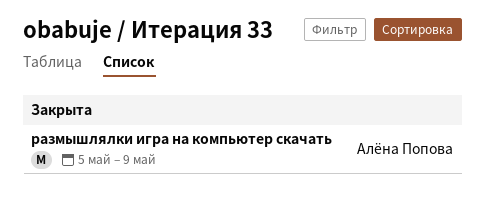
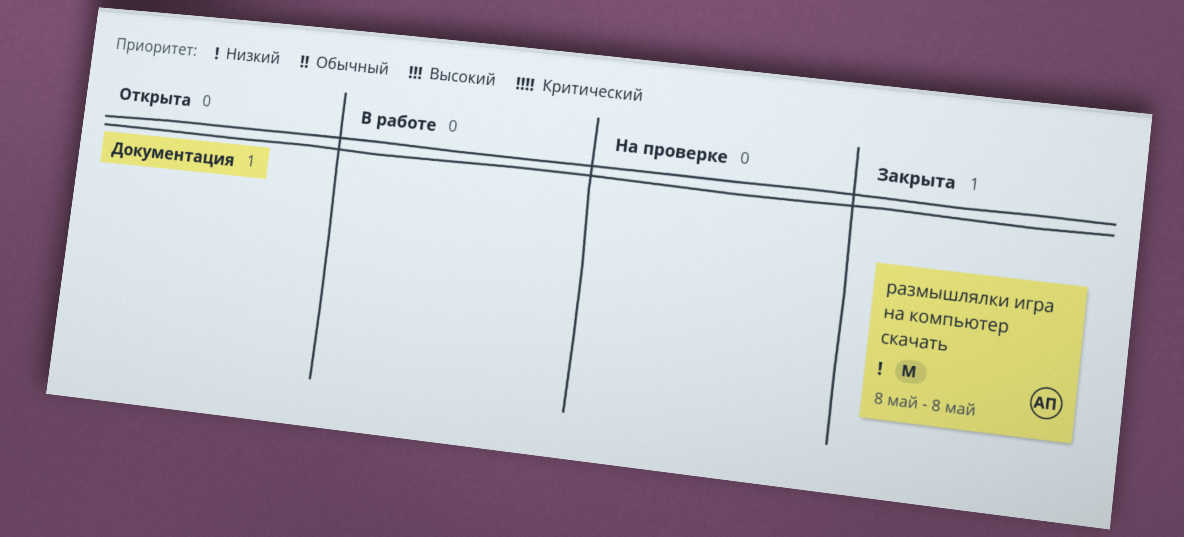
размышлялки игра на компьютер скачать, start: May 5 -> May 8
размышлялки игра на компьютер скачать, due: May 9 -> May 8

